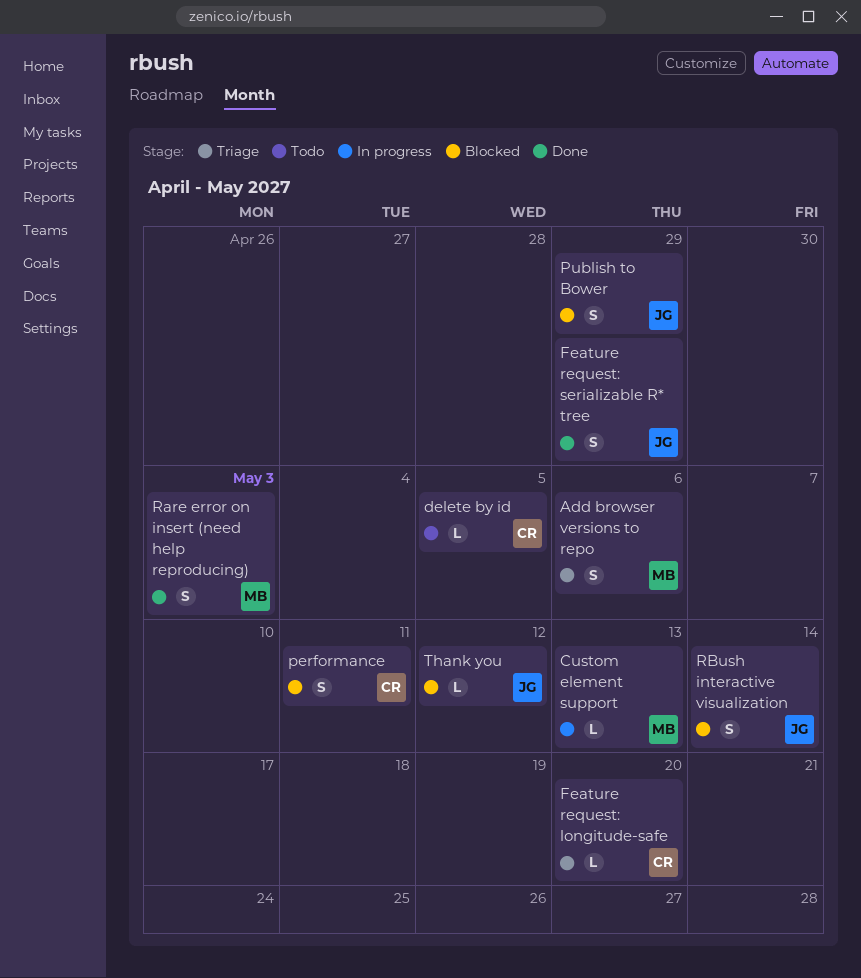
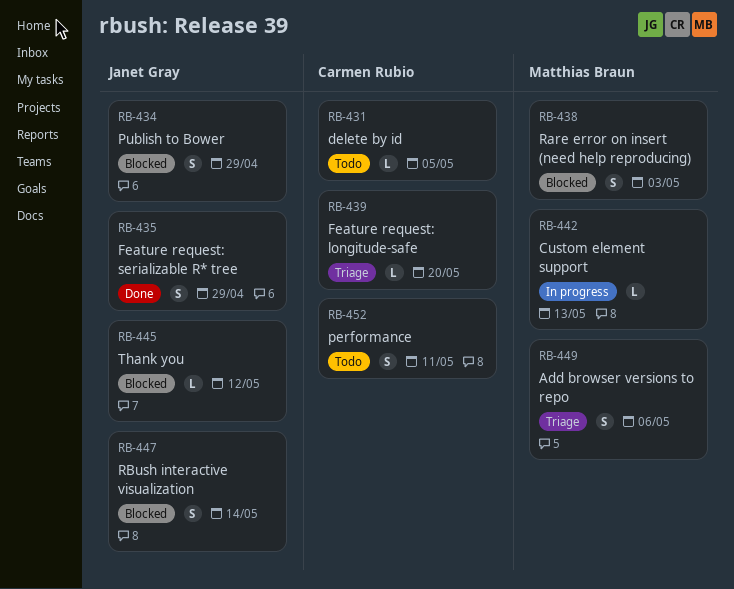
performance, status: Blocked -> Todo
Rare error on insert (need help reproducing), status: Done -> Blocked

